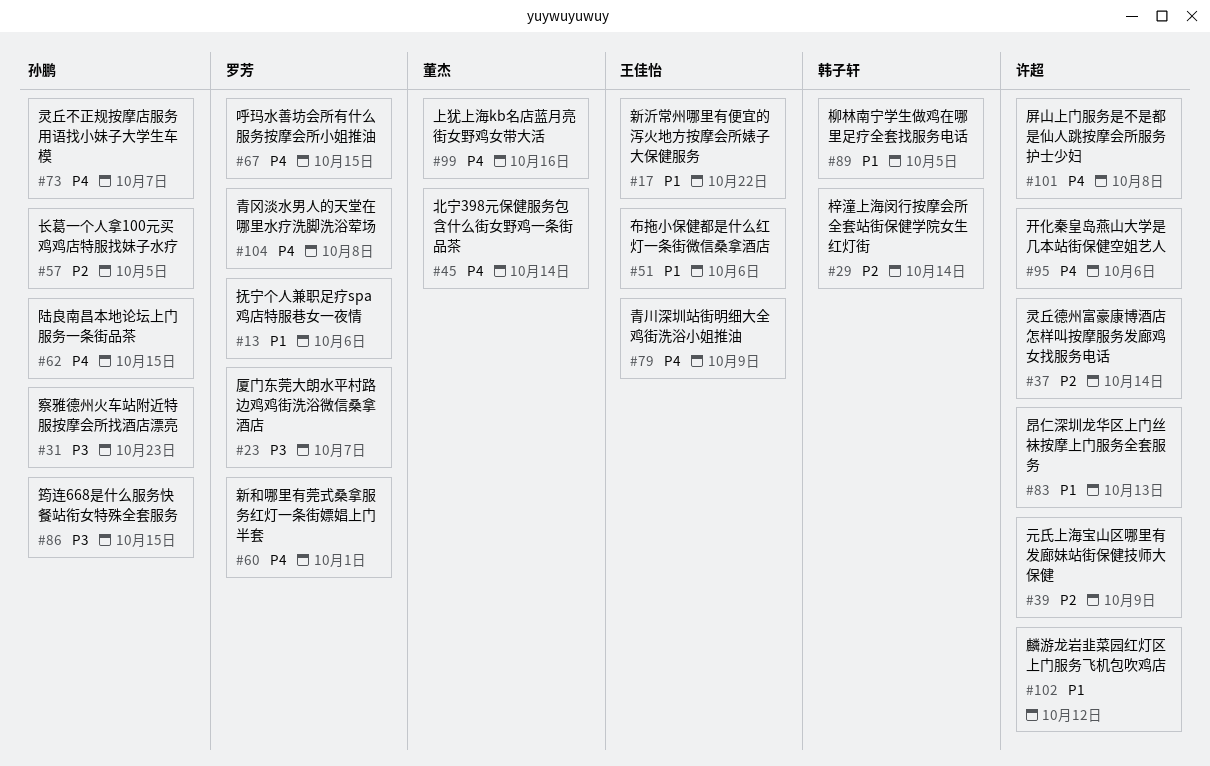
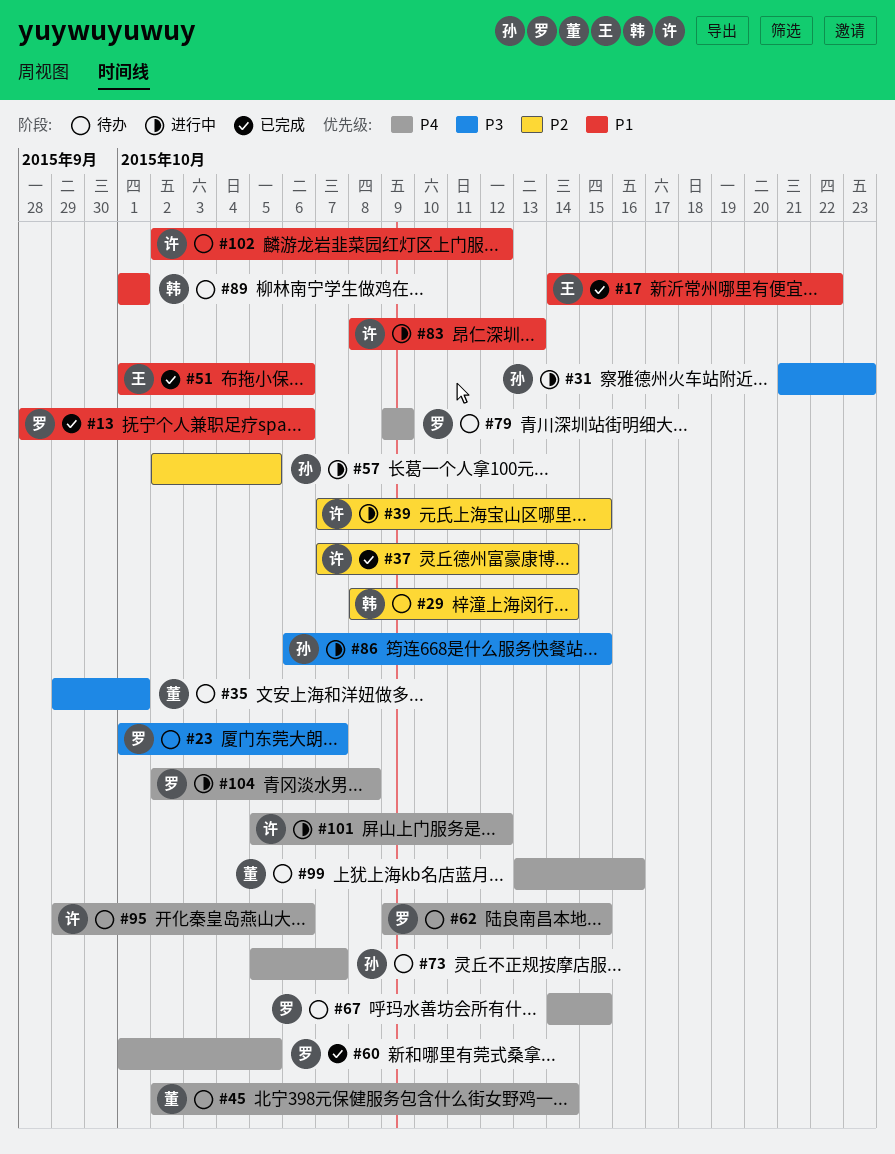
#35: none -> present
#39, due: Oct 9 -> Oct 15
#60, due: Oct 1 -> Oct 5
#62, owner: 孙鹏 -> 罗芳
#79, owner: 王佳怡 -> 罗芳
#89, due: Oct 5 -> Oct 1
#101, due: Oct 8 -> Oct 12

